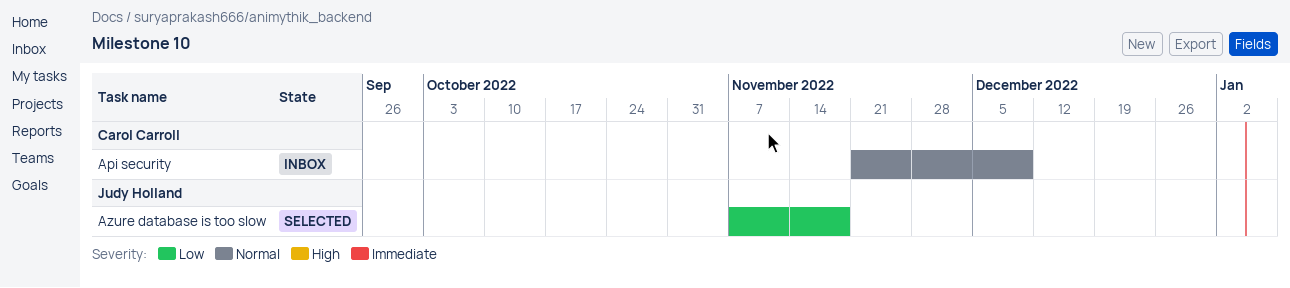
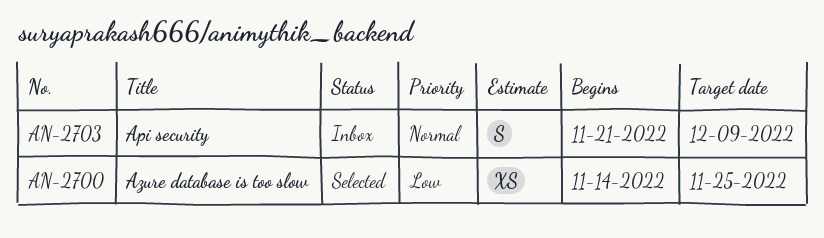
Azure database is too slow, start: Nov 7 -> Nov 14
Azure database is too slow, due: Nov 18 -> Nov 25

